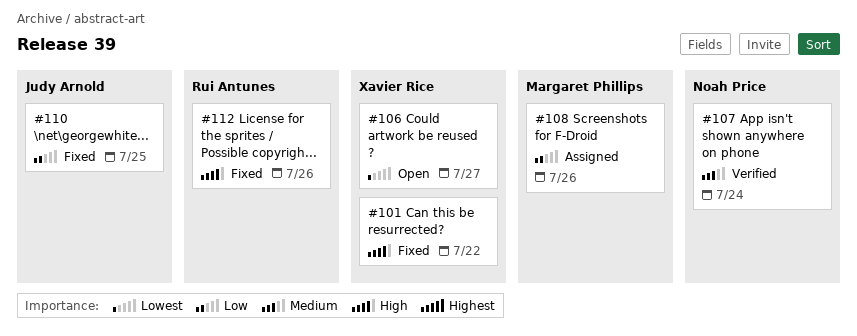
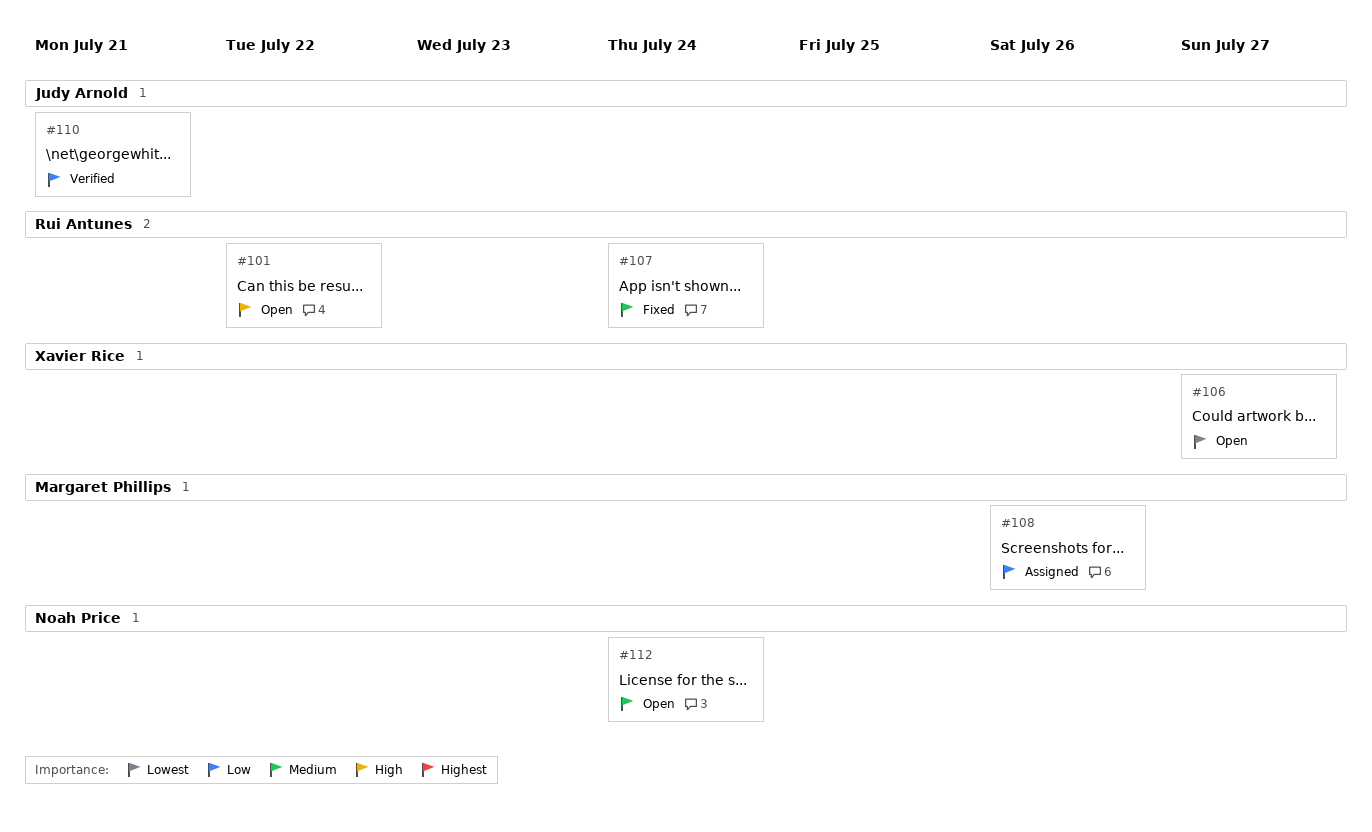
#101, status: Fixed -> Open
#101, owner: Xavier Rice -> Rui Antunes
#107, status: Verified -> Fixed
#107, owner: Noah Price -> Rui Antunes
#110, status: Fixed -> Verified
#110, due: Jul 25 -> Jul 21
#112, status: Fixed -> Open
#112, owner: Rui Antunes -> Noah Price
#112, priority: High -> Medium
#112, due: Jul 26 -> Jul 24

